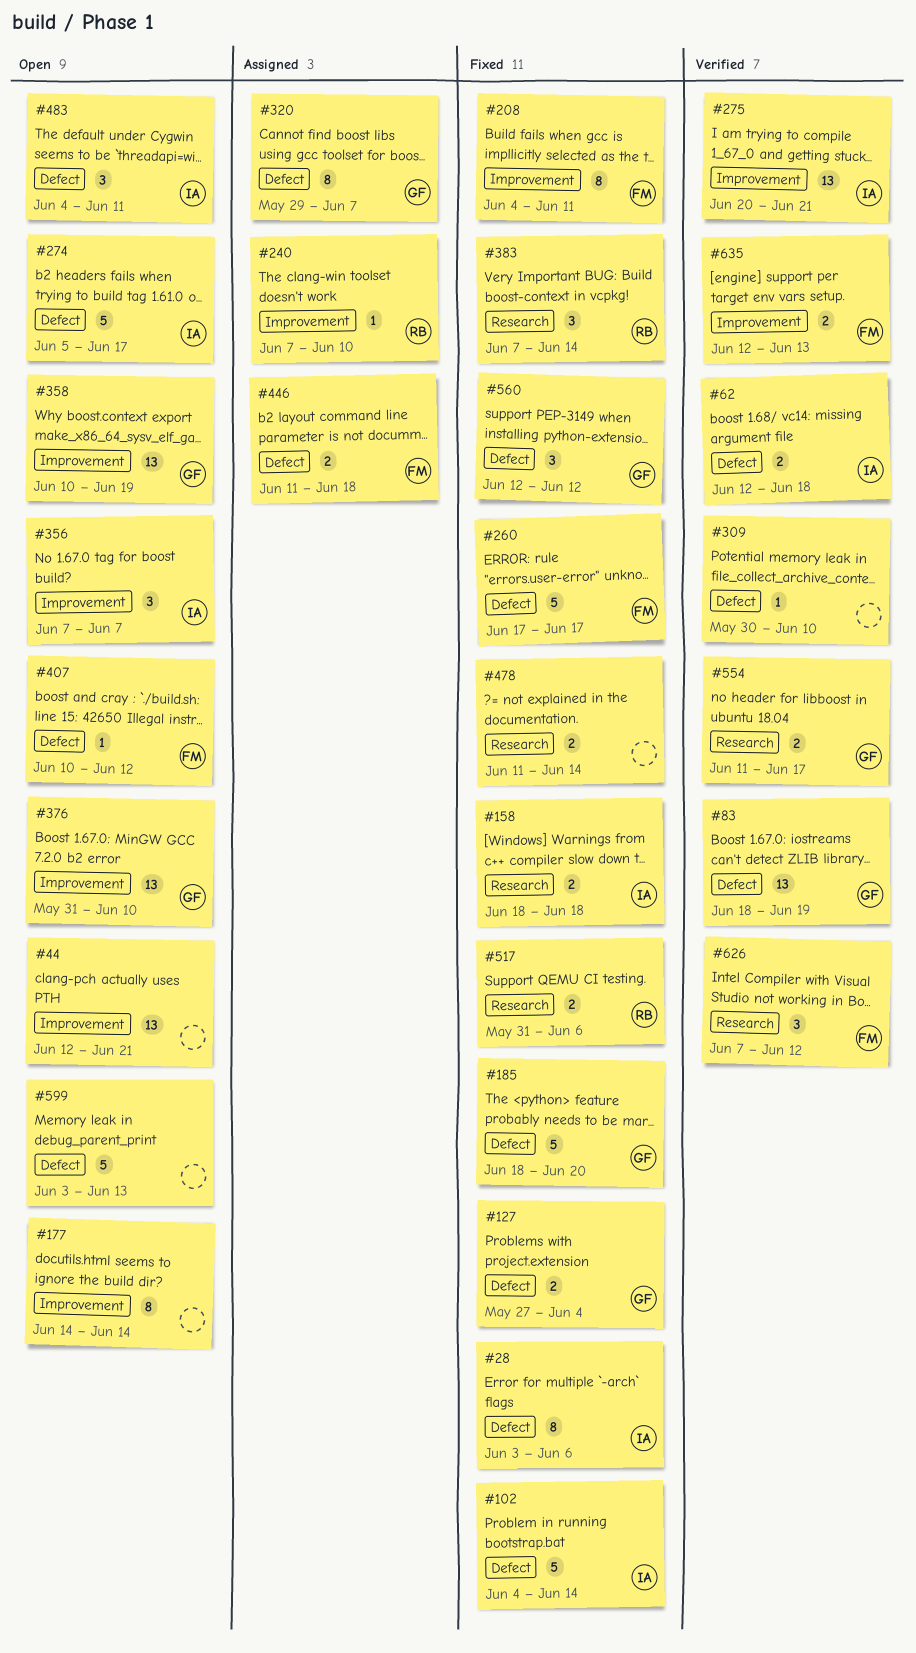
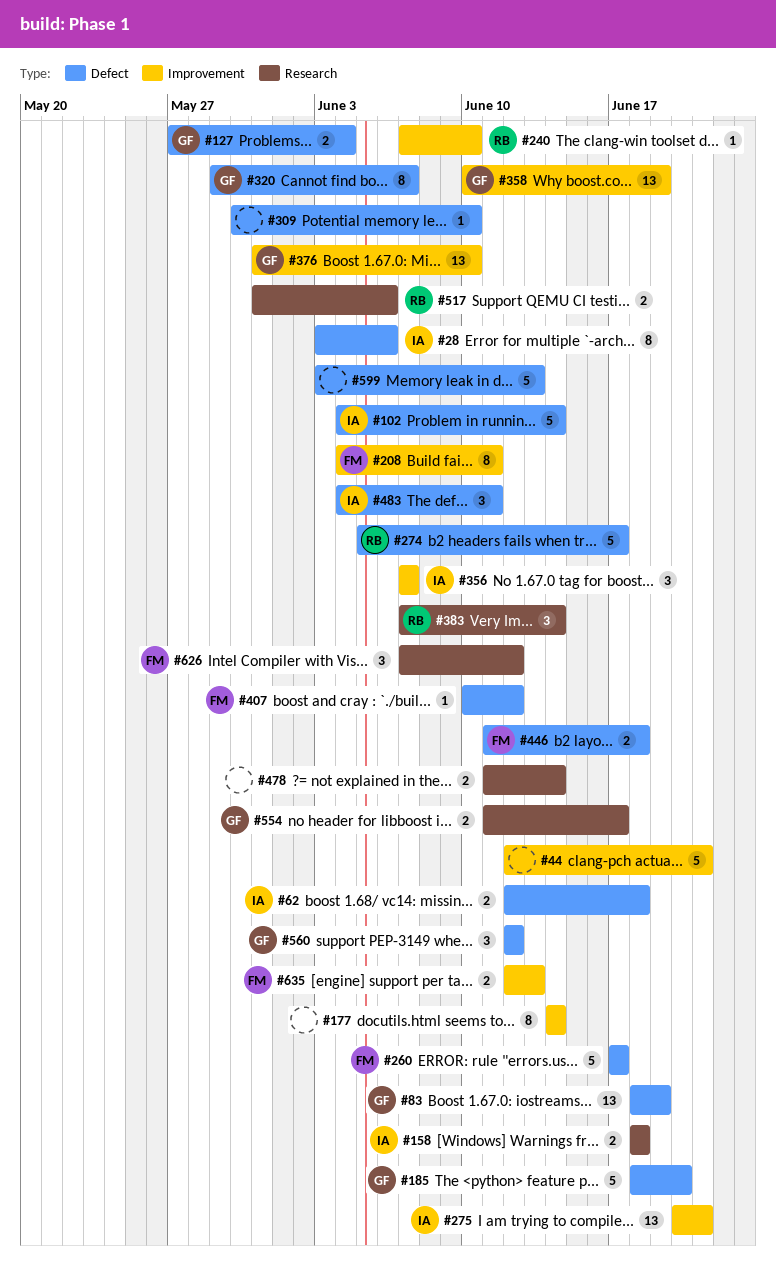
#44, estimate: 13 -> 5
#274, owner: IA -> RB

